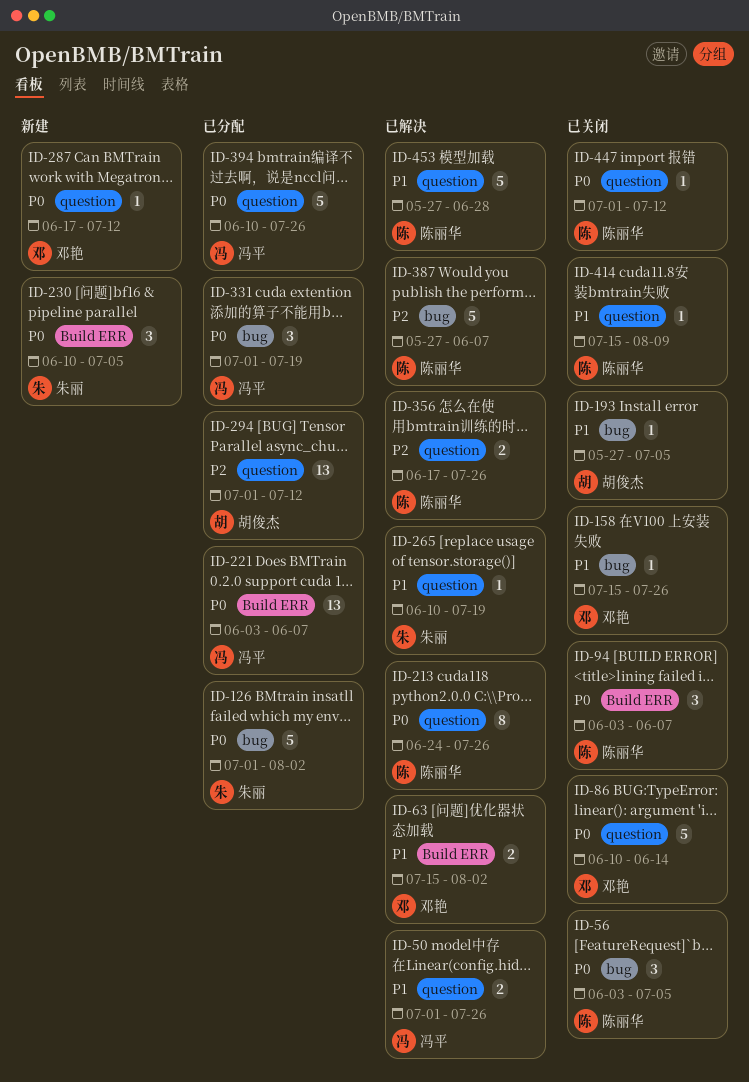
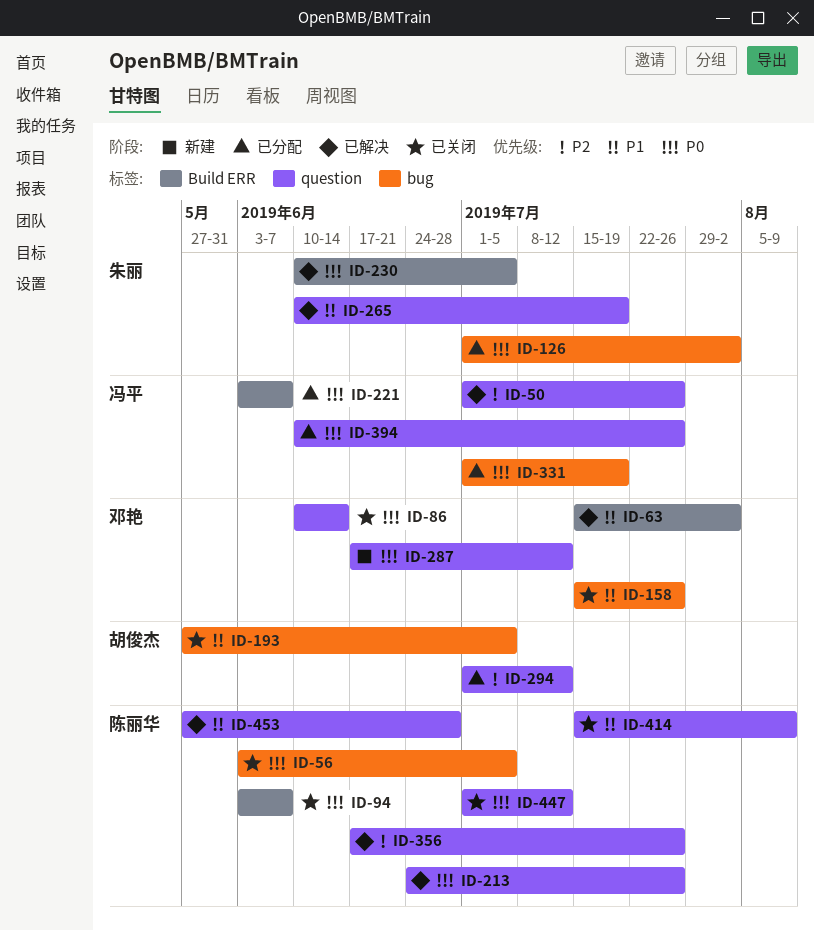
ID-50, priority: P1 -> P2
ID-230, status: 新建 -> 已解决
ID-387: present -> none

